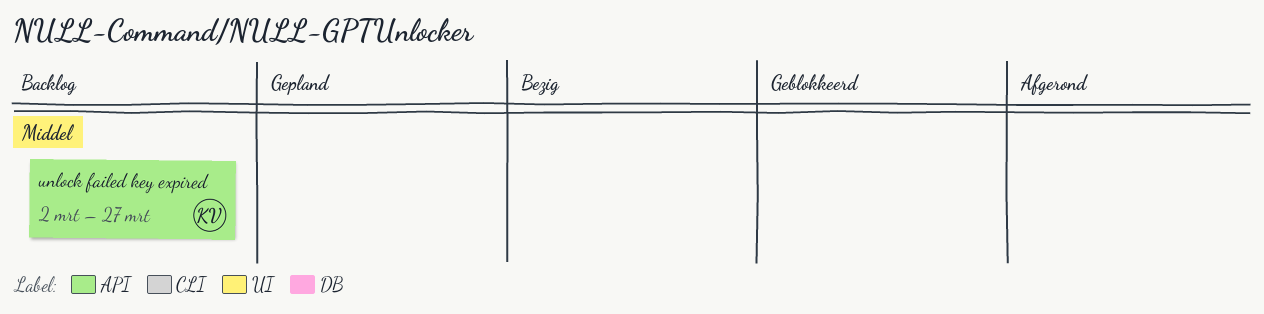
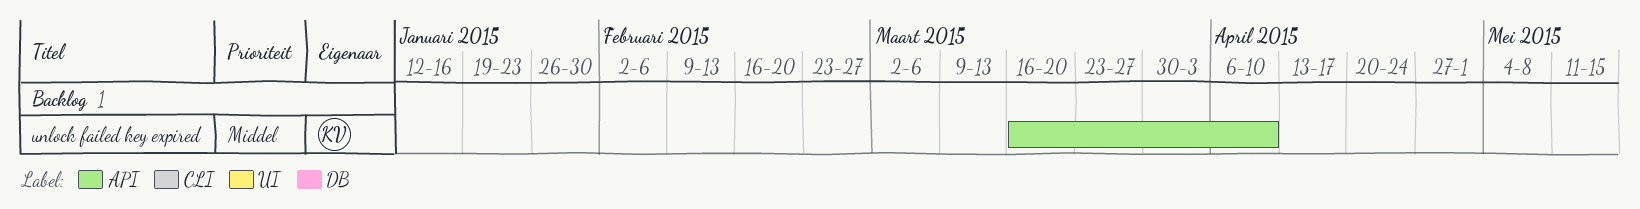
unlock failed key expired, start: Mar 2 -> Mar 16
unlock failed key expired, due: Mar 27 -> Apr 10

